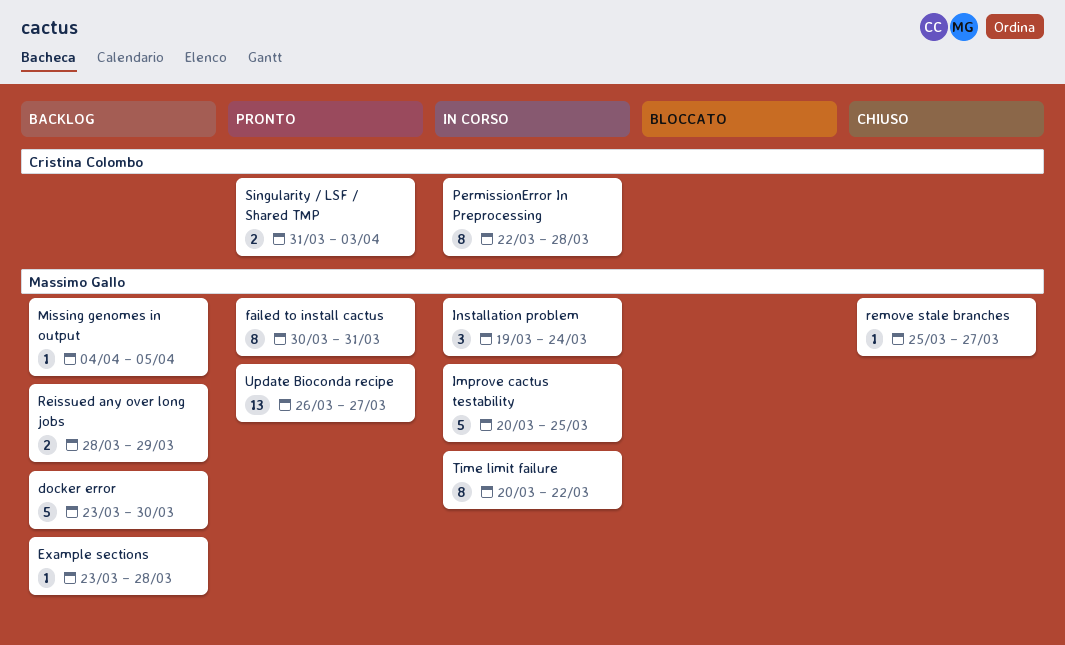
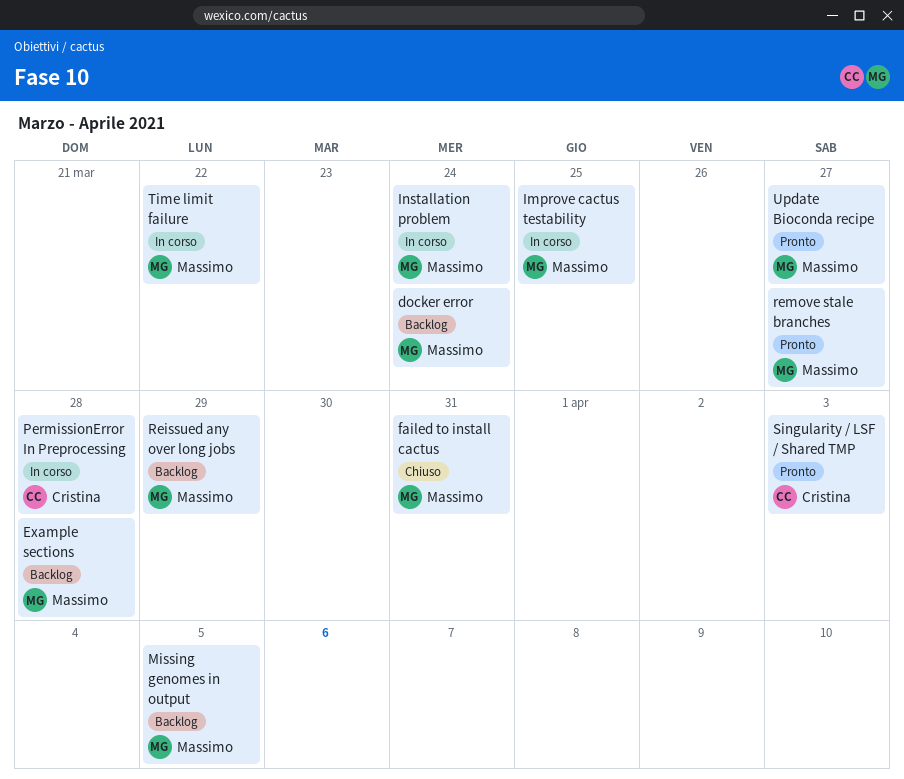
docker error, due: Mar 30 -> Mar 24
failed to install cactus, status: Pronto -> Chiuso
remove stale branches, status: Chiuso -> Pronto

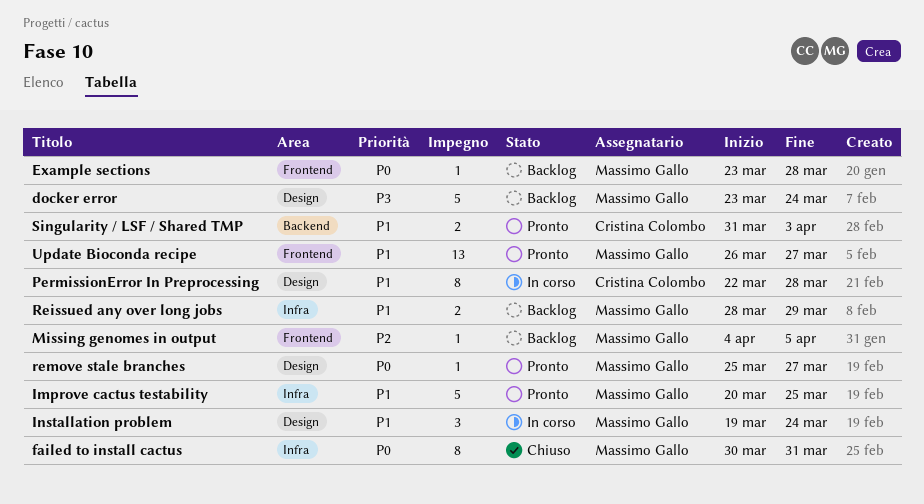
Improve cactus testability, status: In corso -> Pronto
Time limit failure: present -> none

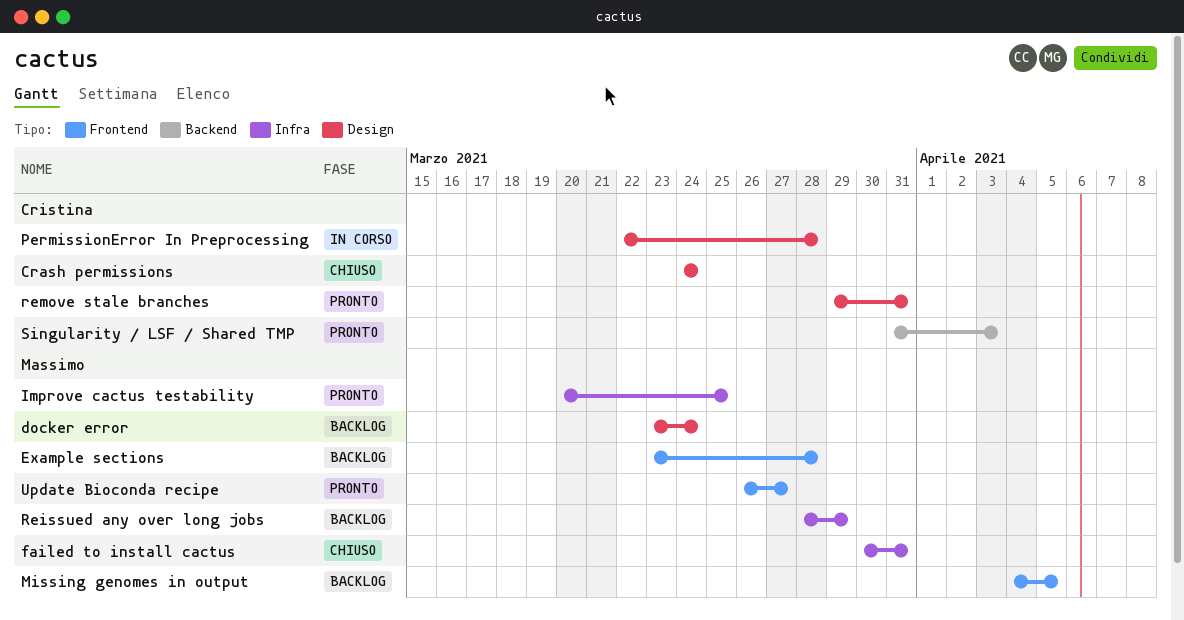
Crash permissions: none -> present
Installation problem: present -> none
remove stale branches, owner: Massimo Gallo -> Cristina Colombo
remove stale branches, start: Mar 25 -> Mar 29
remove stale branches, due: Mar 27 -> Mar 31

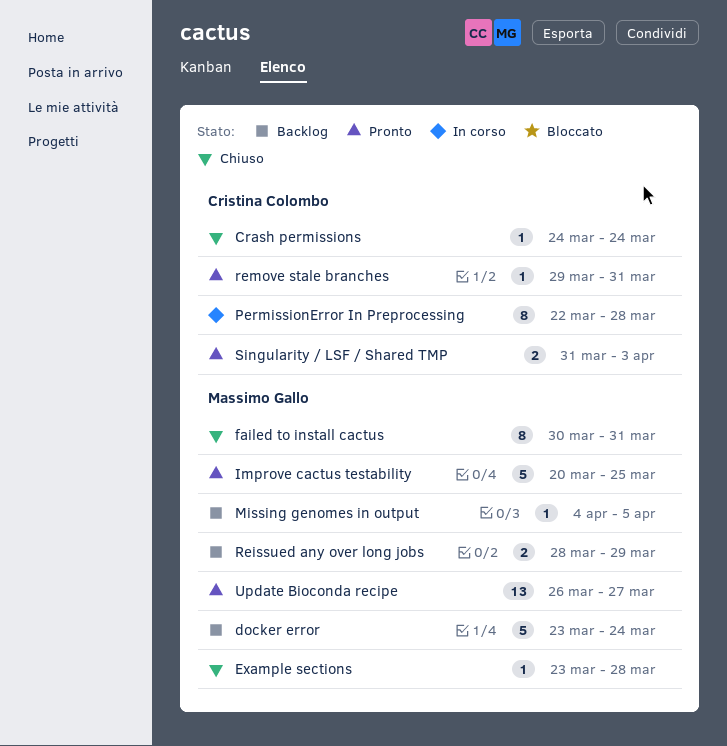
Example sections, status: Backlog -> Chiuso

